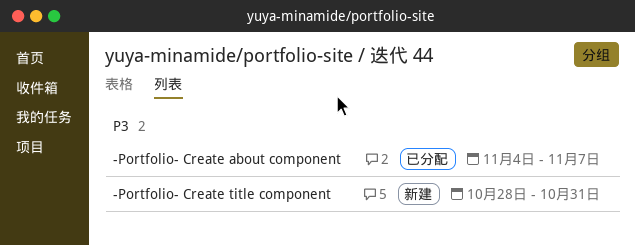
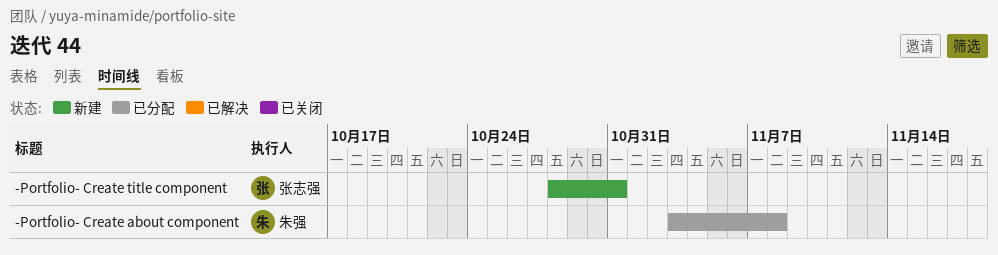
-Portfolio- Create about component, start: Nov 4 -> Nov 3
-Portfolio- Create about component, due: Nov 7 -> Nov 8

